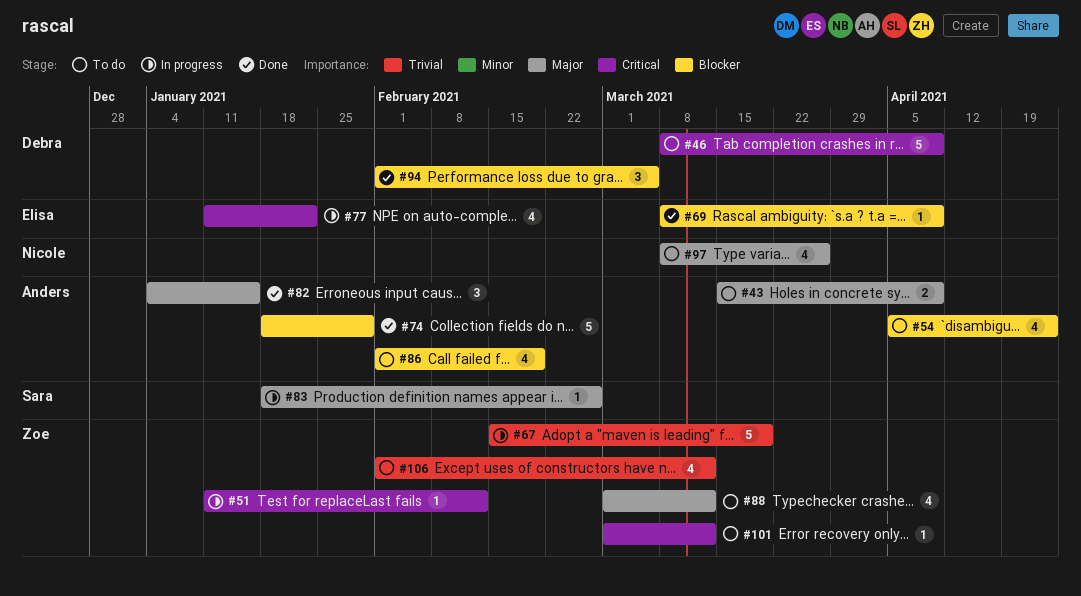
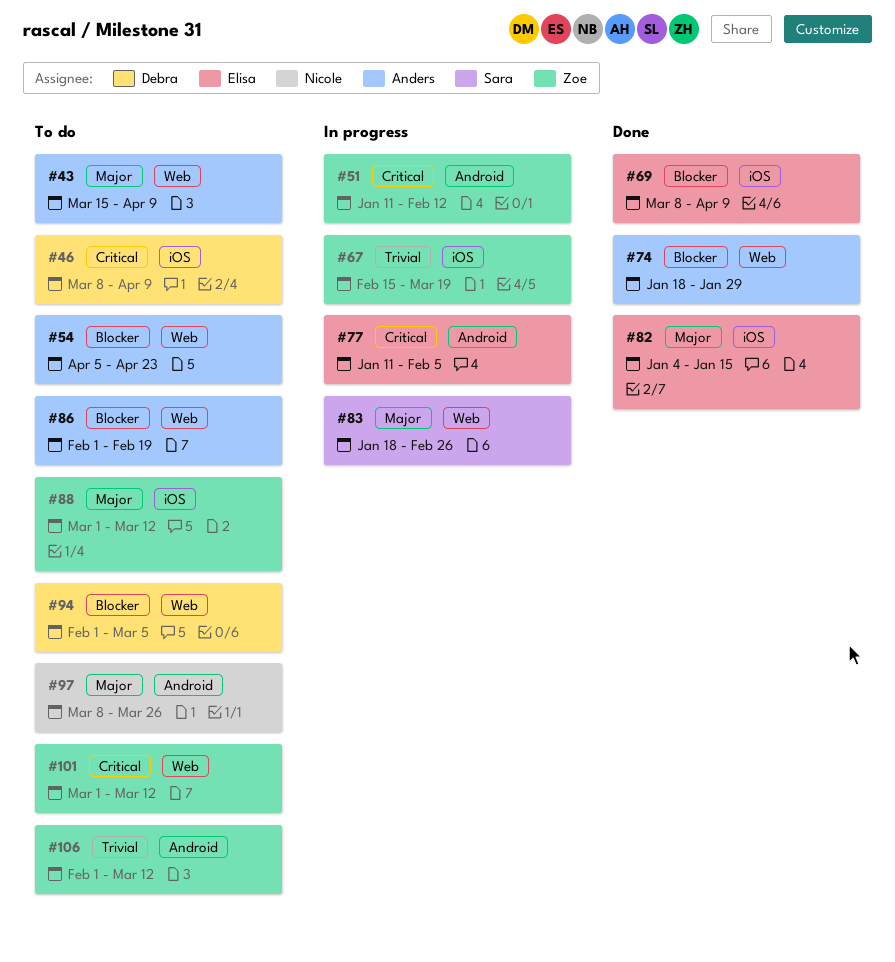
#77, due: Jan 22 -> Feb 5
#82, owner: Anders -> Elisa
#94, status: Done -> To do

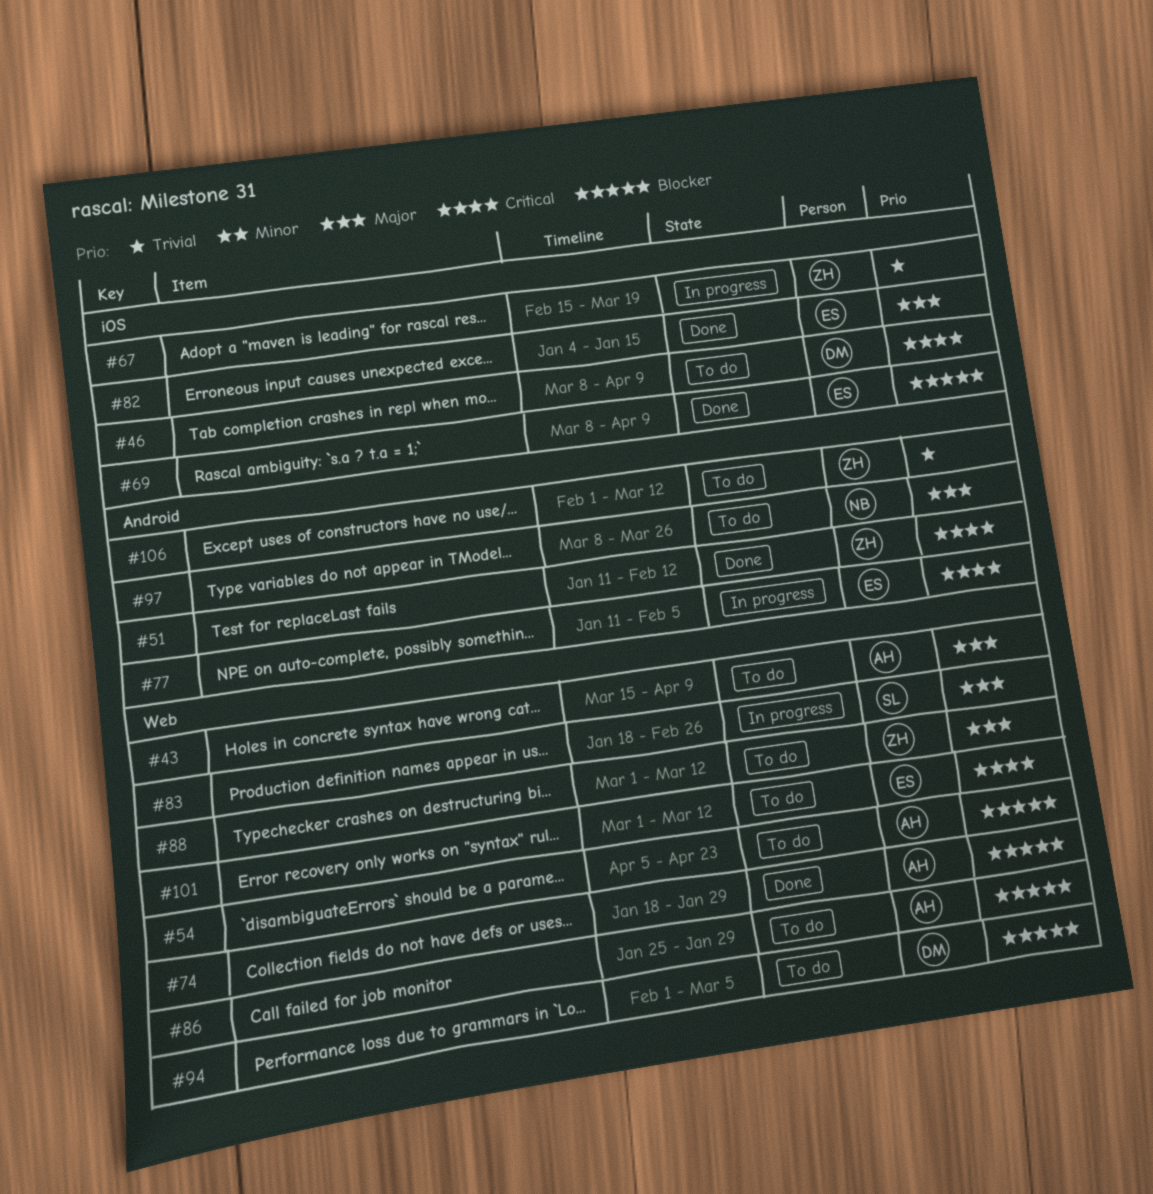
#51, status: In progress -> Done
#86, start: Feb 1 -> Jan 25
#86, due: Feb 19 -> Jan 29
#88, label: iOS -> Web
#101, owner: Zoe -> Elisa

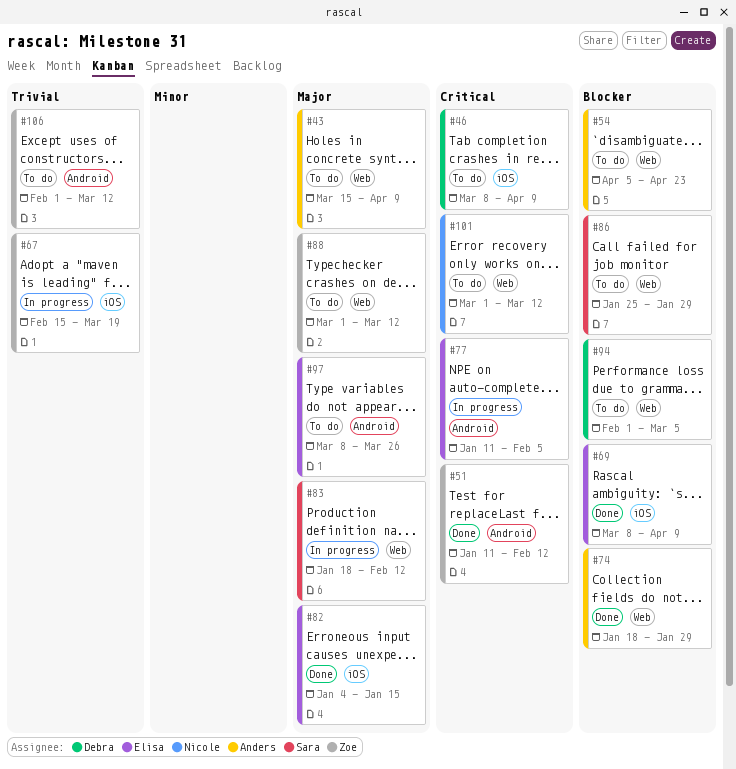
#83, due: Feb 26 -> Feb 12
#86, owner: Anders -> Sara
#97, owner: Nicole -> Elisa
#101, owner: Elisa -> Nicole

